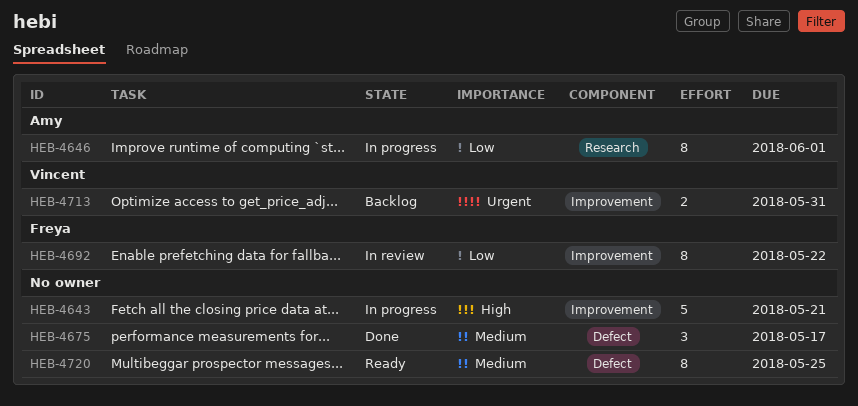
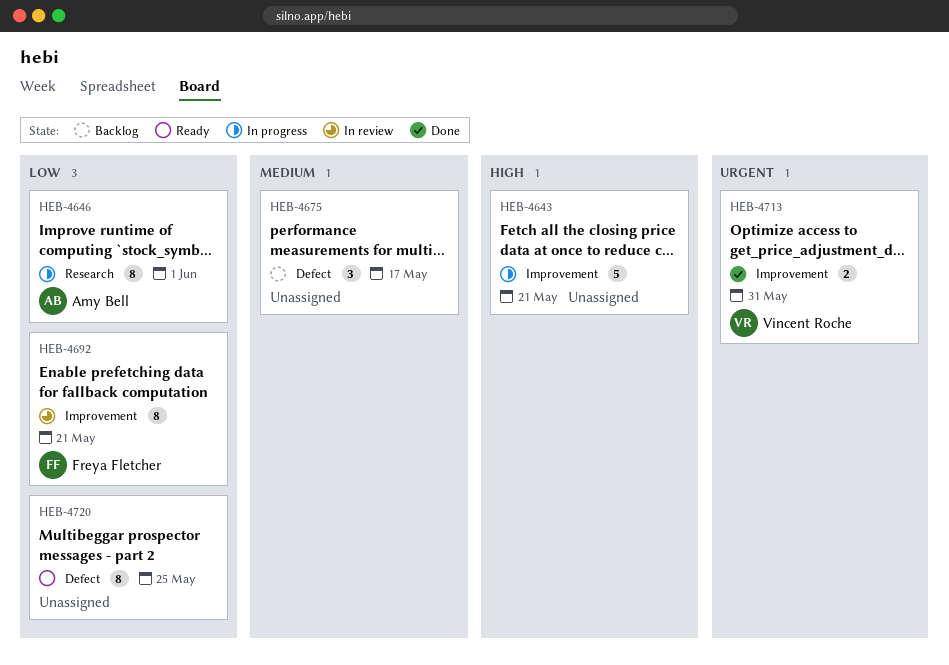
HEB-4675, status: Done -> Backlog
HEB-4692, due: May 22 -> May 21
HEB-4713, status: Backlog -> Done
HEB-4720, priority: Medium -> Low

